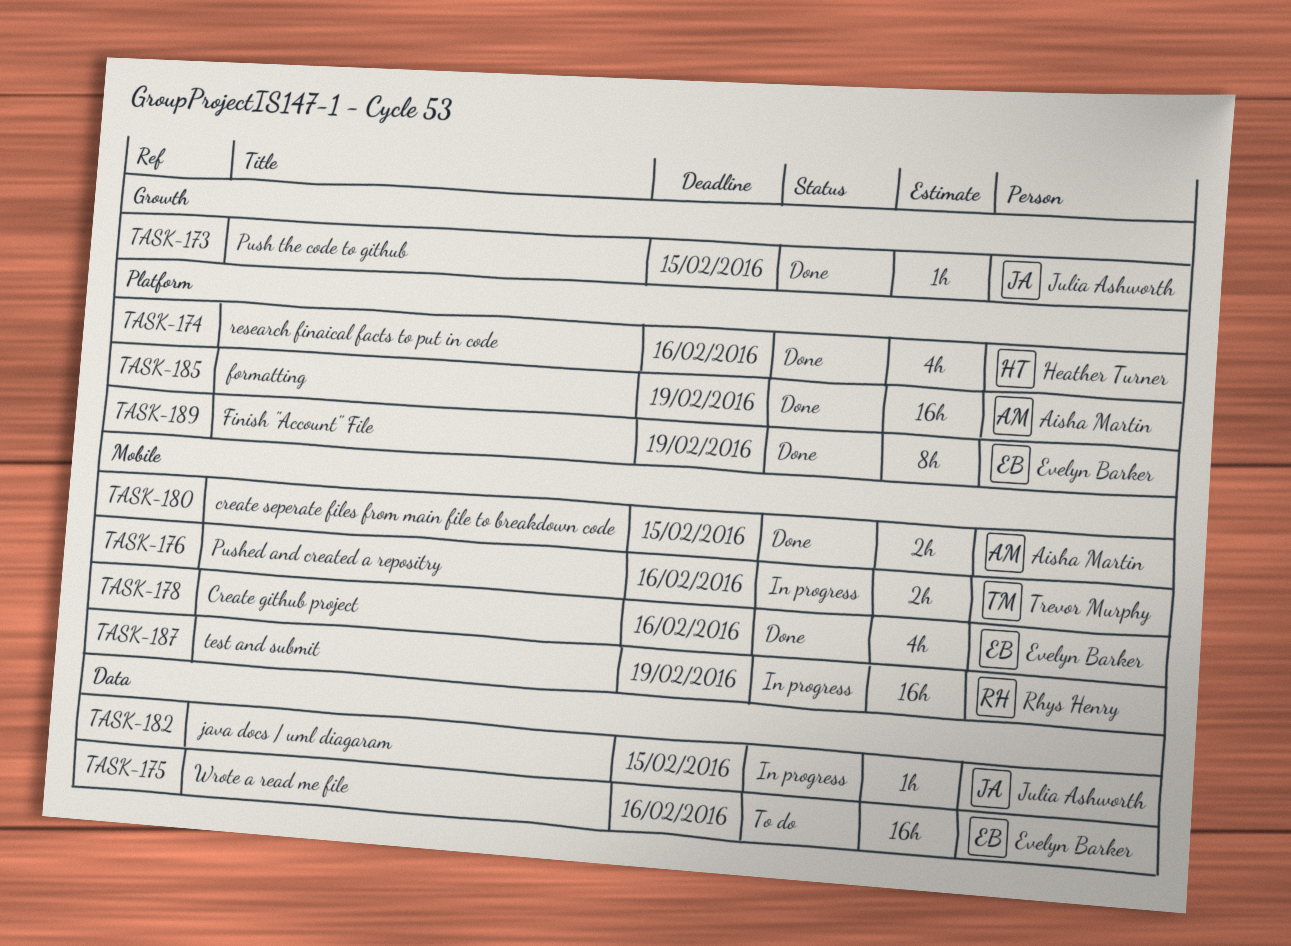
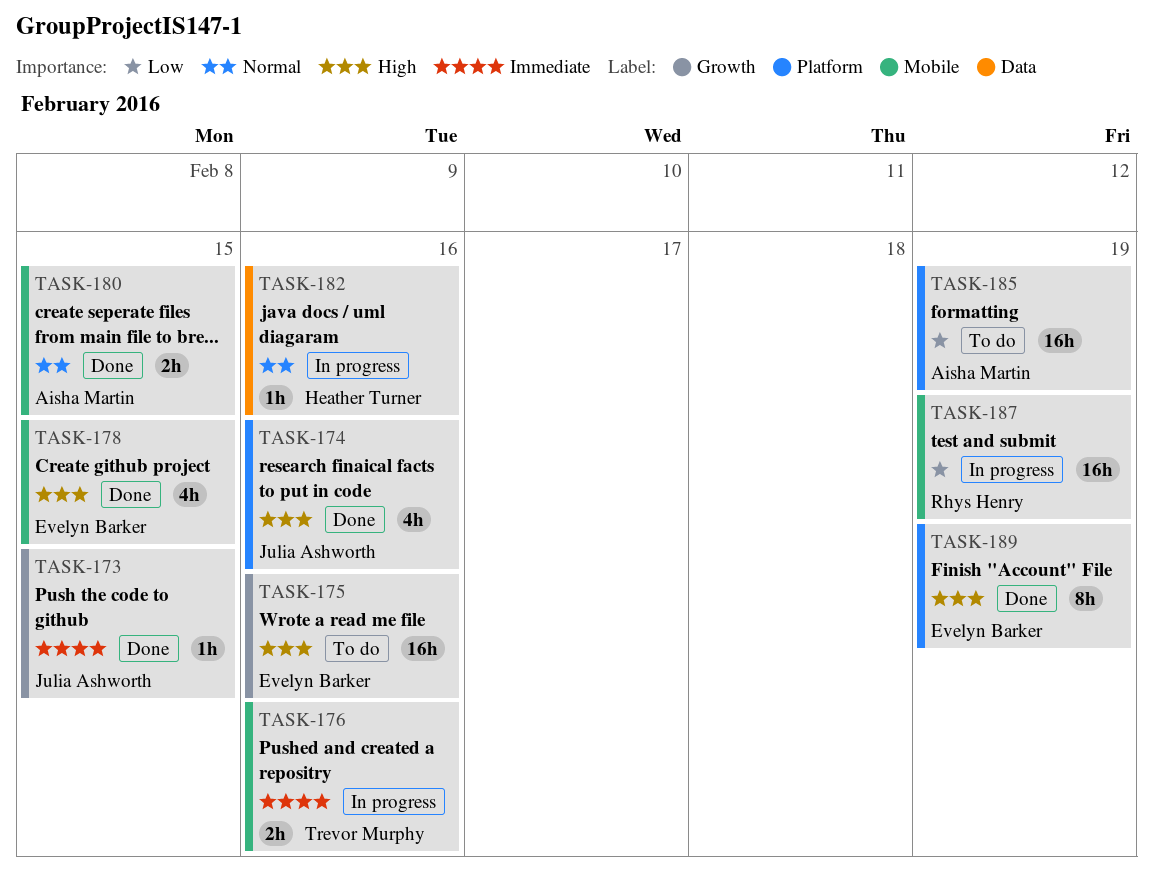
TASK-174, owner: Heather Turner -> Julia Ashworth
TASK-175, label: Data -> Growth
TASK-178, due: Feb 16 -> Feb 15
TASK-182, owner: Julia Ashworth -> Heather Turner
TASK-182, due: Feb 15 -> Feb 16
TASK-185, status: Done -> To do

